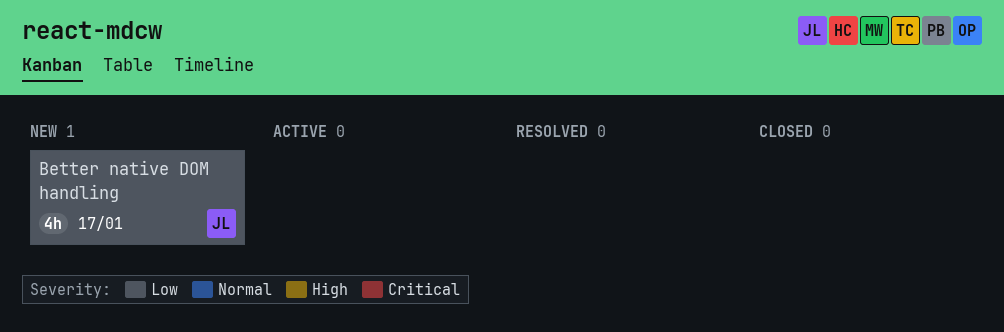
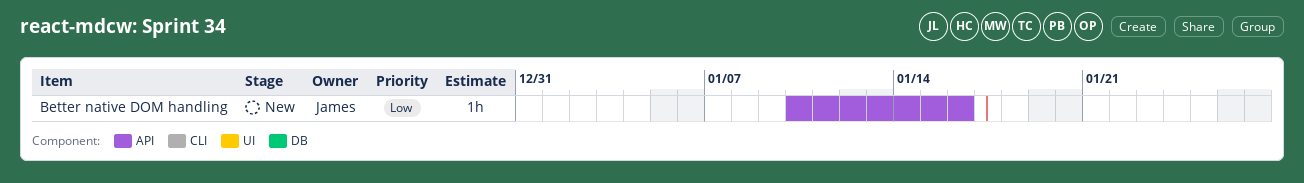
Better native DOM handling, estimate: 4h -> 1h
Better native DOM handling, due: Jan 17 -> Jan 16

